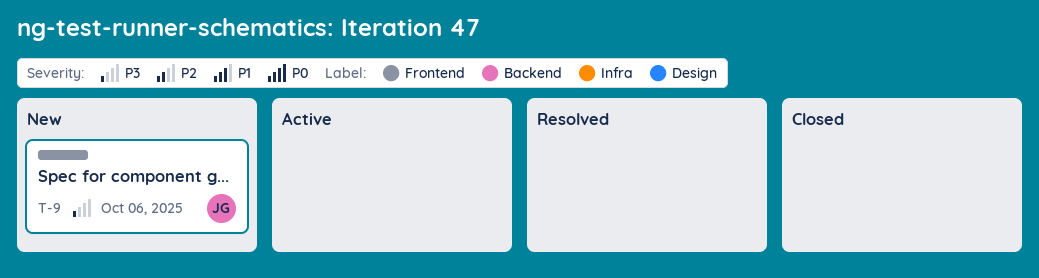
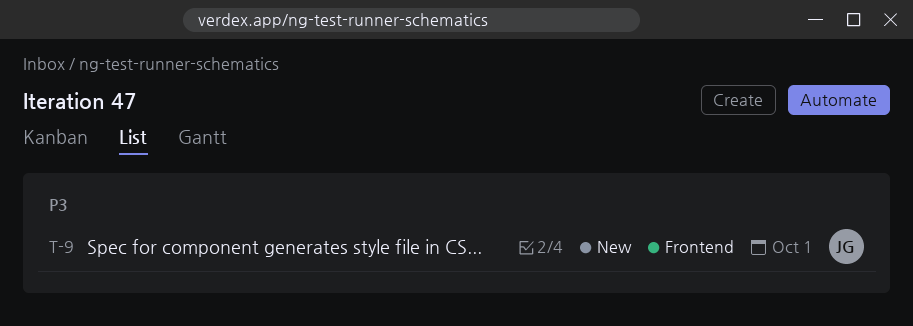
T-9, due: Oct 6 -> Oct 1

